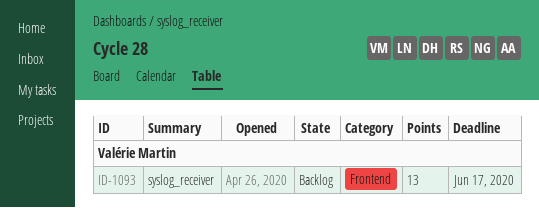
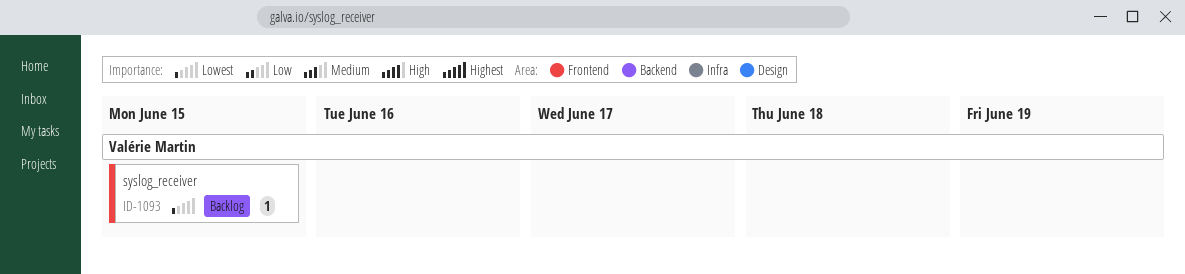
ID-1093, estimate: 13 -> 1
ID-1093, due: Jun 17 -> Jun 15

